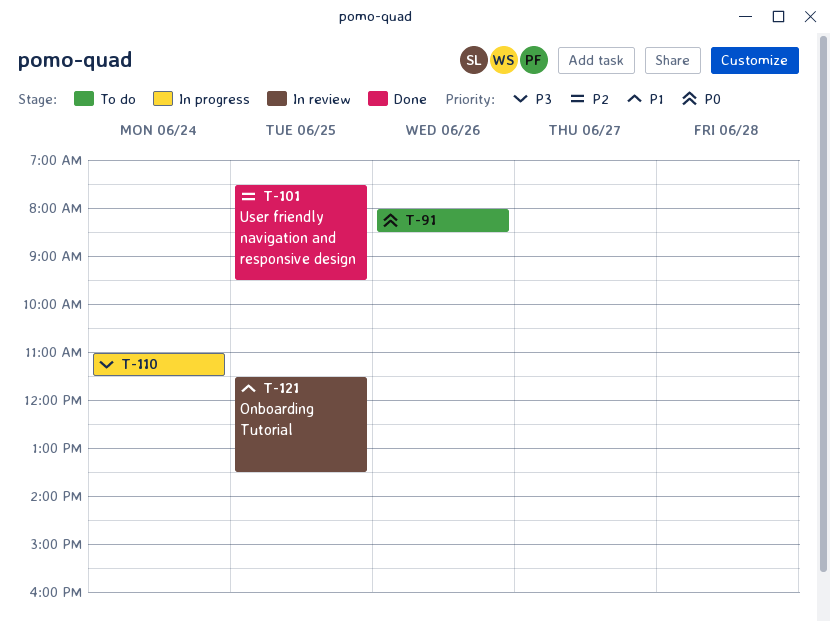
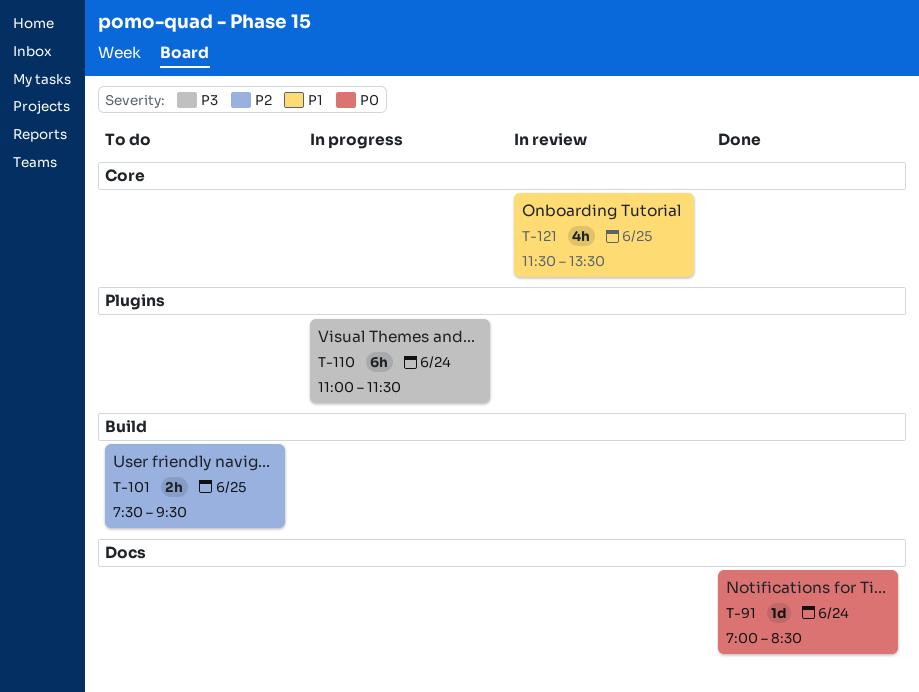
T-91, status: To do -> Done
T-91, day: Jun 26 -> Jun 24
T-91, begins: 08:00 -> 07:00
T-101, status: Done -> To do

